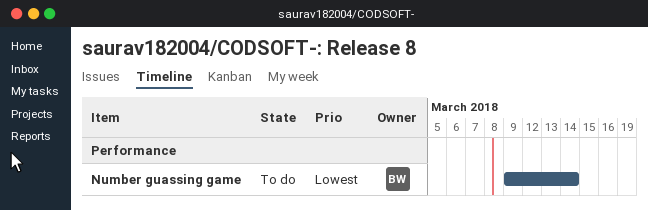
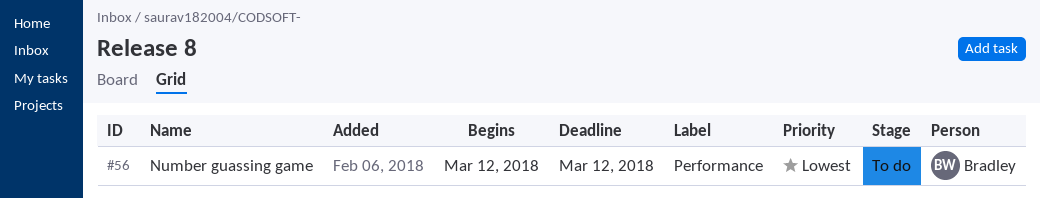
Number guassing game, start: Mar 9 -> Mar 12
Number guassing game, due: Mar 14 -> Mar 12

